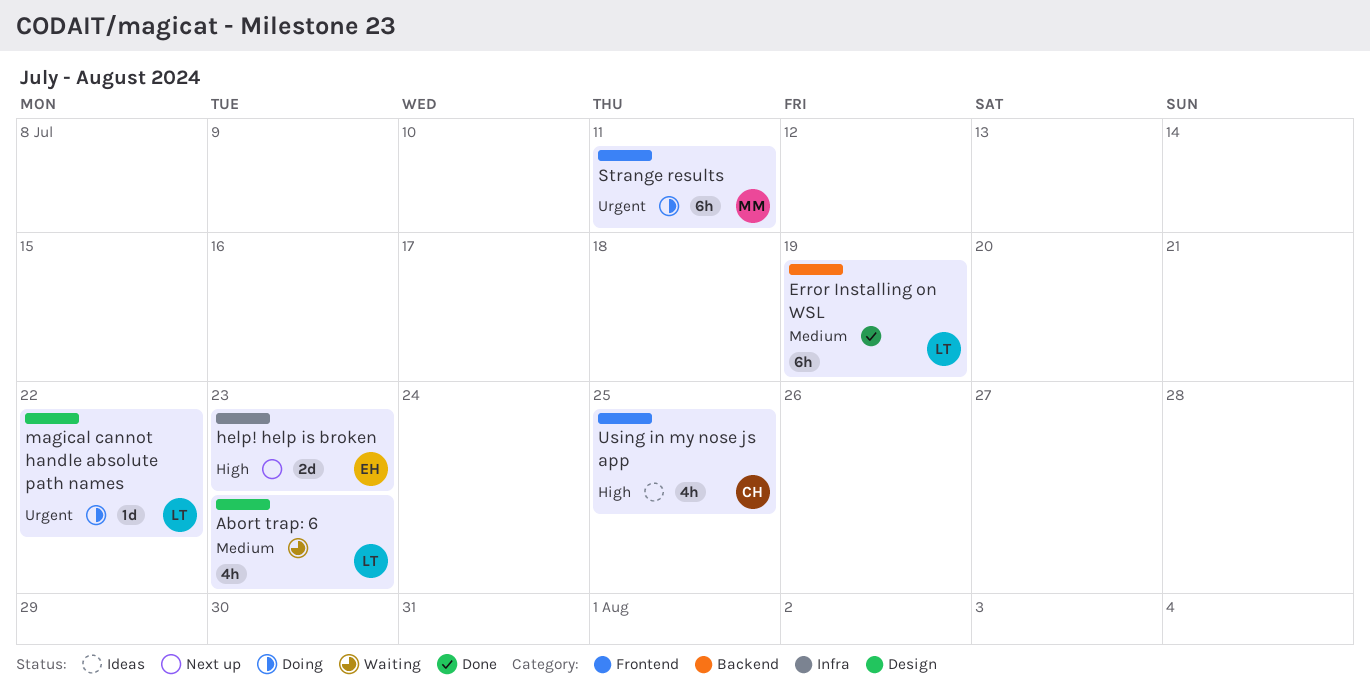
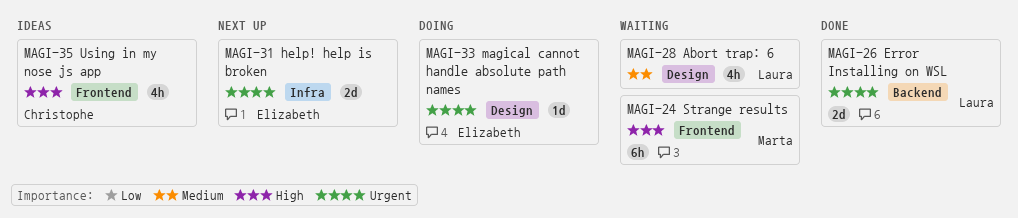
Error Installing on WSL, priority: Medium -> Urgent
Error Installing on WSL, estimate: 6h -> 2d
help! help is broken, priority: High -> Urgent
magical cannot handle absolute path names, owner: Laura -> Elizabeth
Strange results, status: Doing -> Waiting
Strange results, priority: Urgent -> High

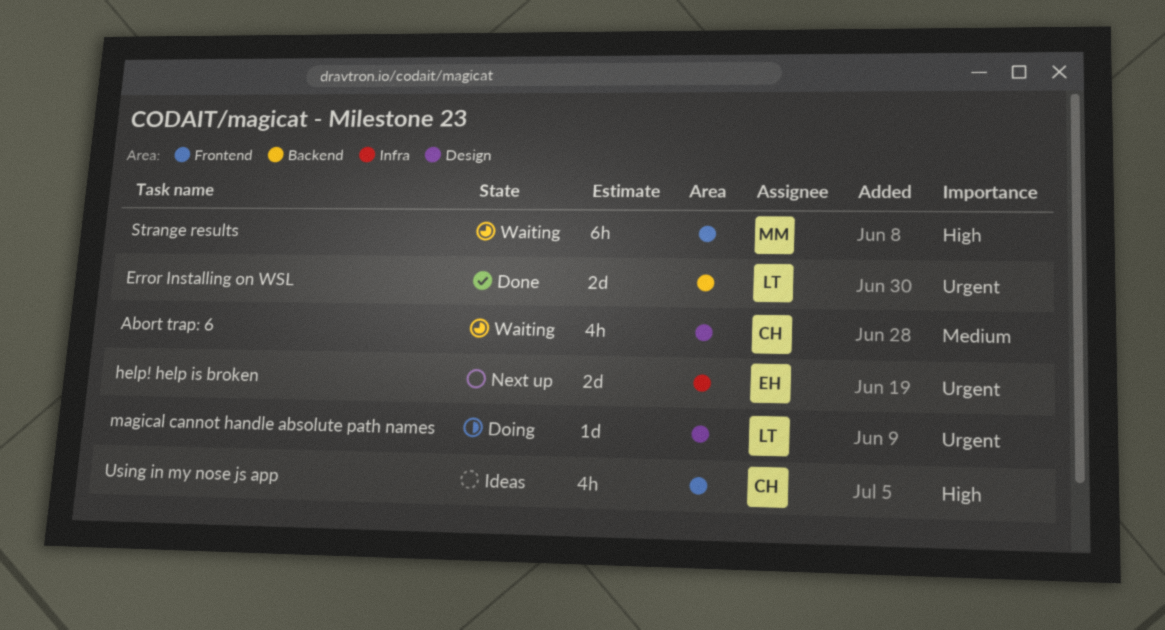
Abort trap: 6, owner: Laura -> Christophe
magical cannot handle absolute path names, owner: Elizabeth -> Laura

